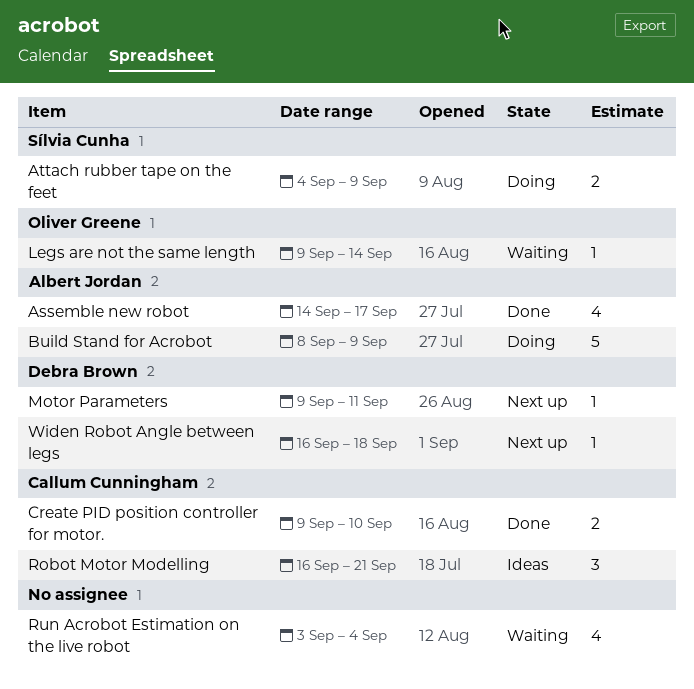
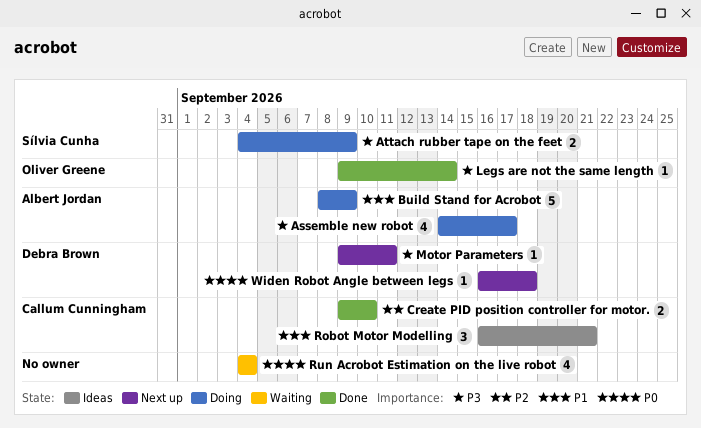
Assemble new robot, status: Done -> Doing
Legs are not the same length, status: Waiting -> Done
Run Acrobot Estimation on the live robot, start: Sep 3 -> Sep 4

